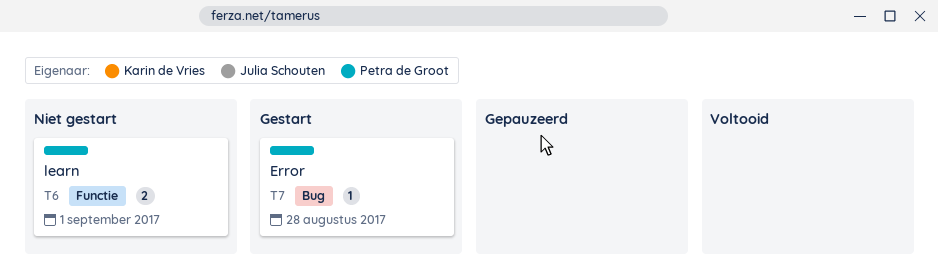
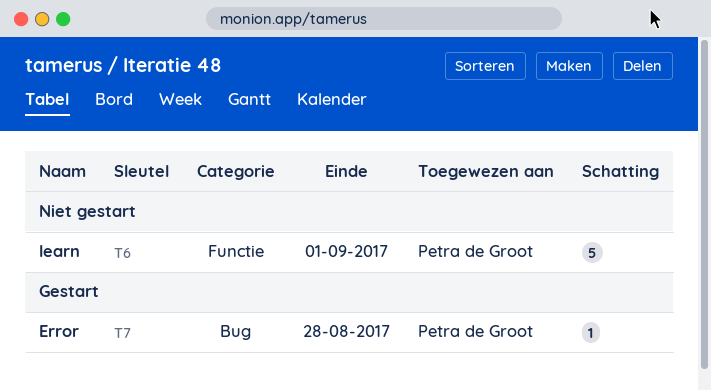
T6, estimate: 2 -> 5

